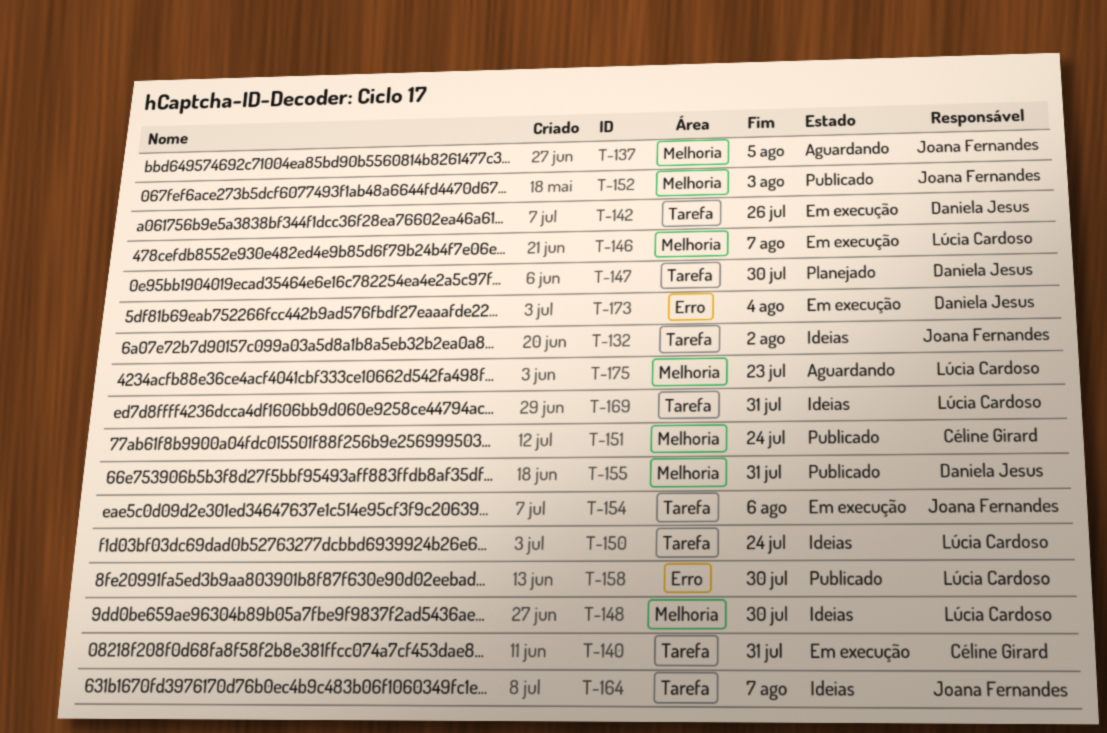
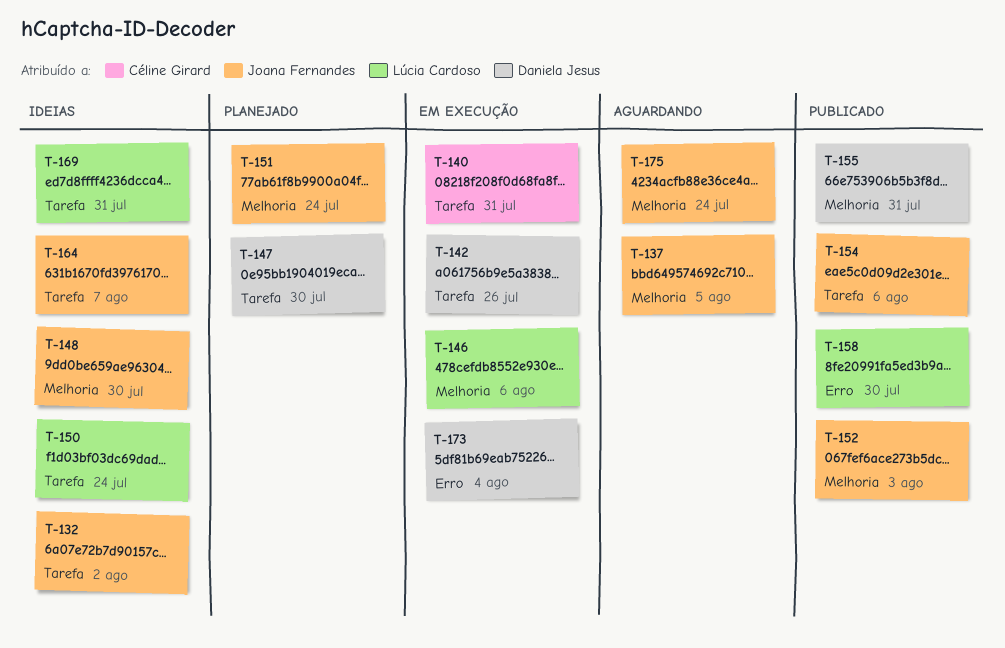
T-146, due: Aug 7 -> Aug 6
T-148, owner: Lúcia Cardoso -> Joana Fernandes
T-151, status: Publicado -> Planejado
T-151, owner: Céline Girard -> Joana Fernandes
T-154, status: Em execução -> Publicado
T-175, owner: Lúcia Cardoso -> Joana Fernandes
T-175, due: Jul 23 -> Jul 24

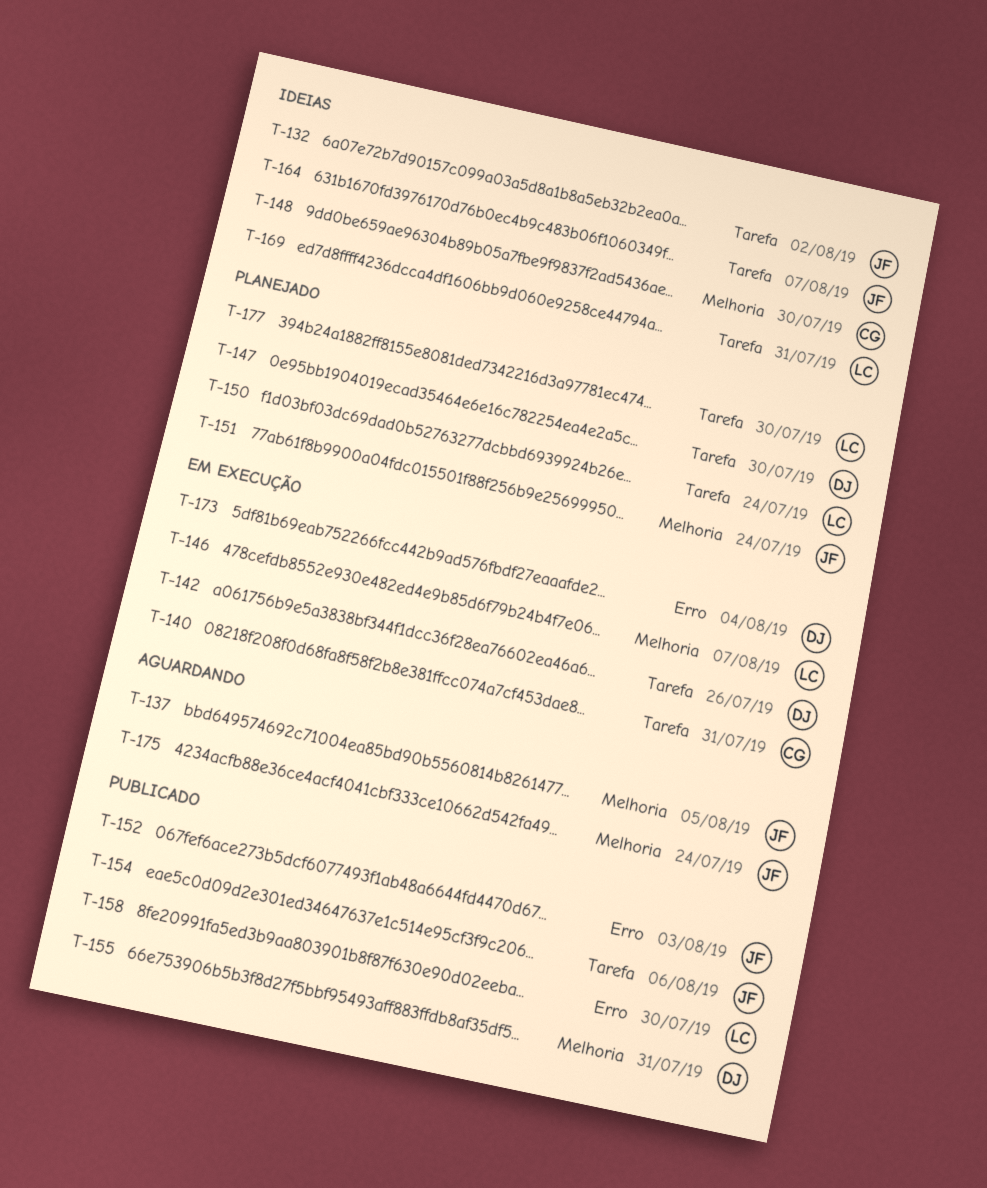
T-146, due: Aug 6 -> Aug 7
T-148, owner: Joana Fernandes -> Céline Girard
T-150, status: Ideias -> Planejado
T-152, label: Melhoria -> Erro
T-177: none -> present

